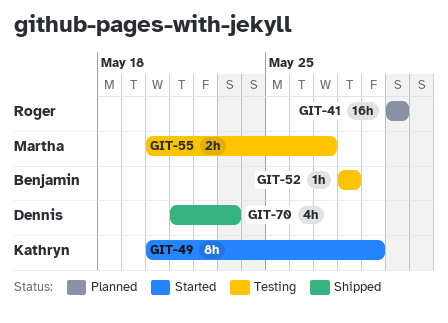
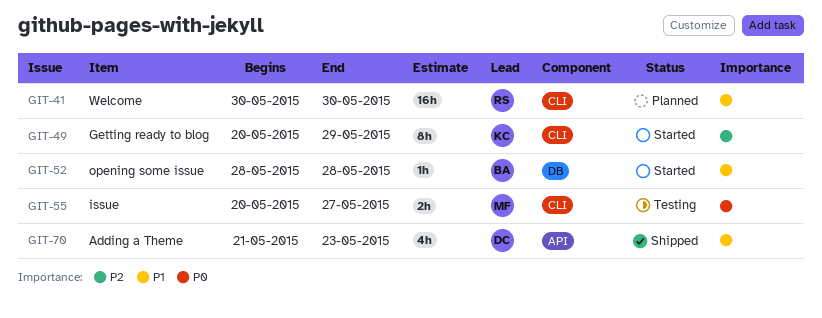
GIT-52, status: Testing -> Started

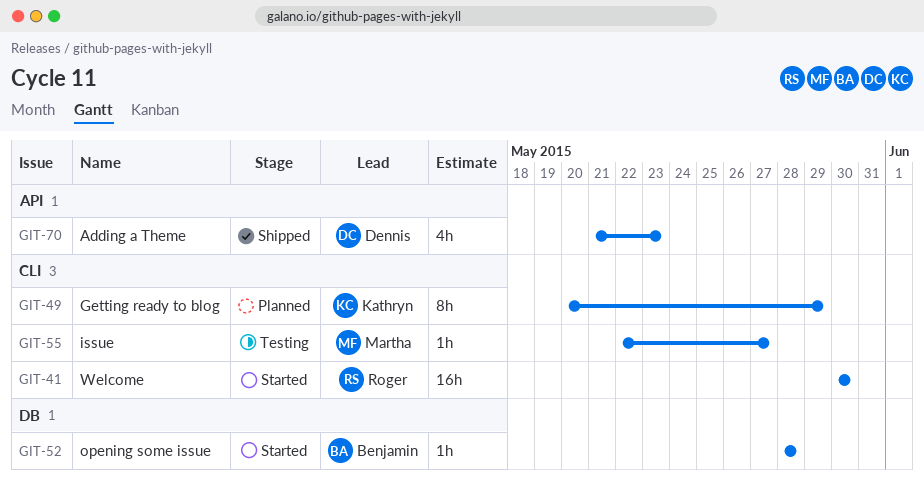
GIT-41, status: Planned -> Started
GIT-49, status: Started -> Planned
GIT-55, estimate: 2h -> 1h
GIT-55, start: May 20 -> May 22

